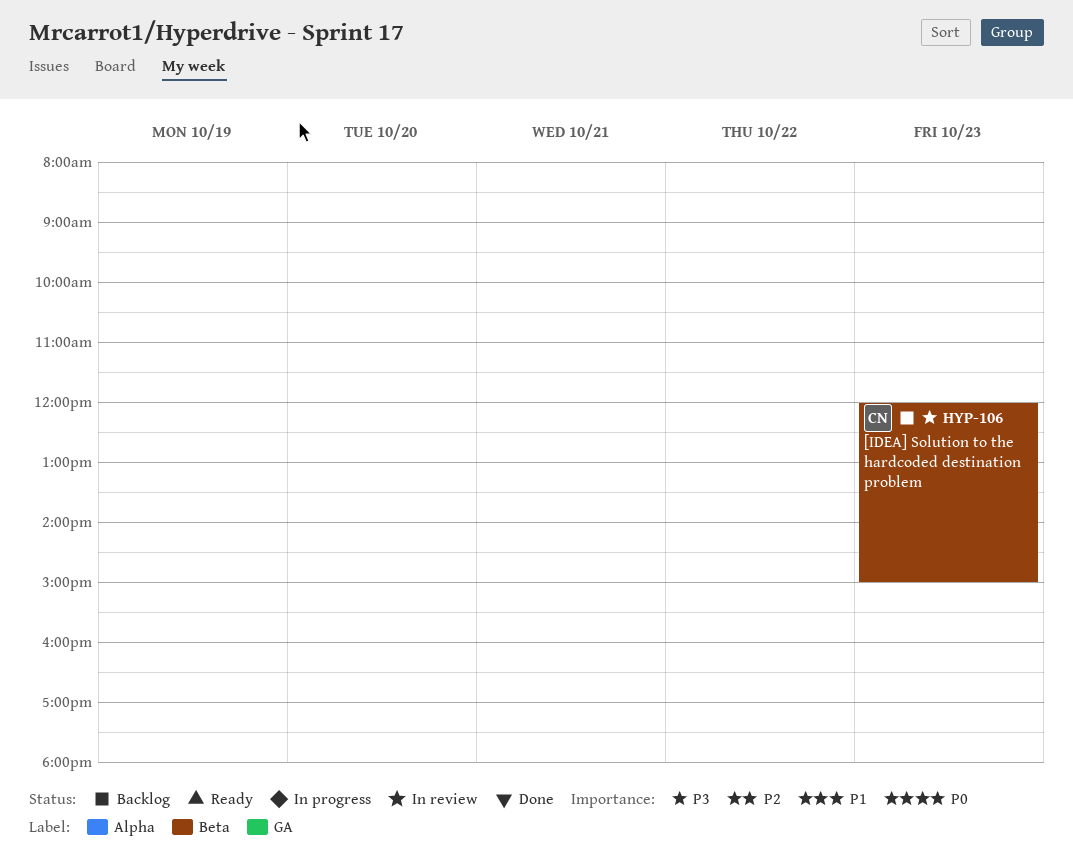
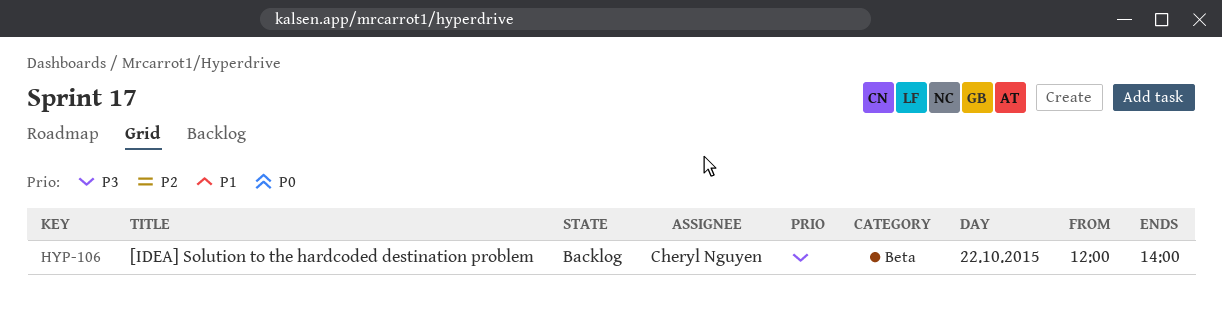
HYP-106, day: Oct 23 -> Oct 22
HYP-106, ends: 15:00 -> 14:00

